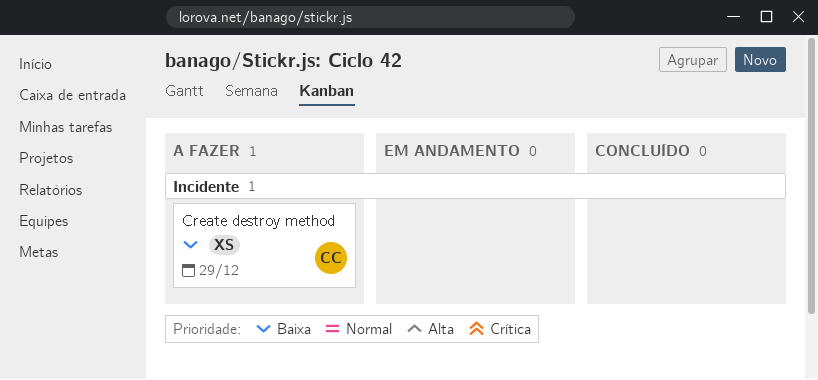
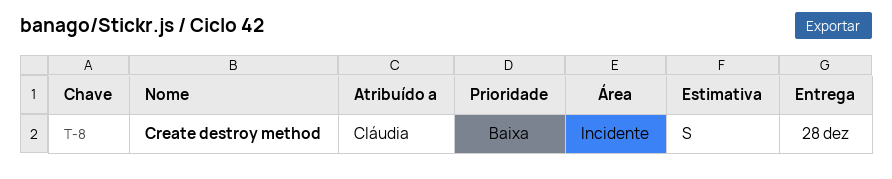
Create destroy method, estimate: XS -> S
Create destroy method, due: Dec 29 -> Dec 28

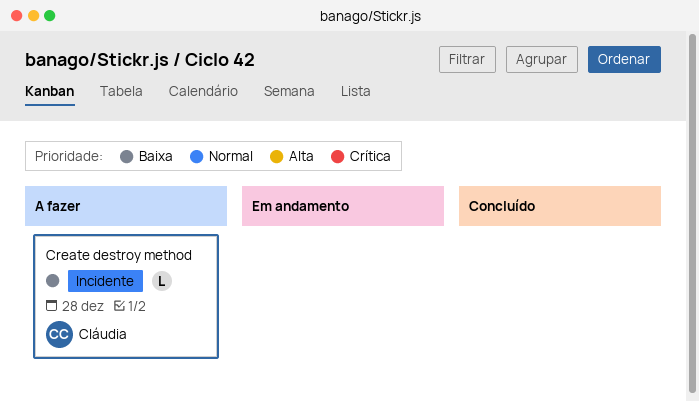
Create destroy method, estimate: S -> L

